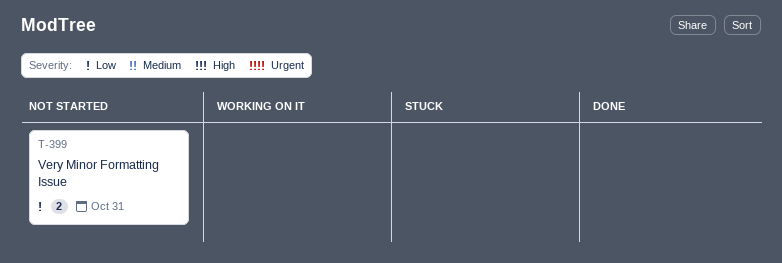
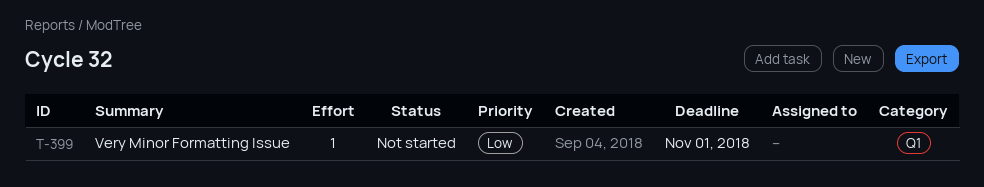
T-399, estimate: 2 -> 1
T-399, due: Oct 31 -> Nov 1

